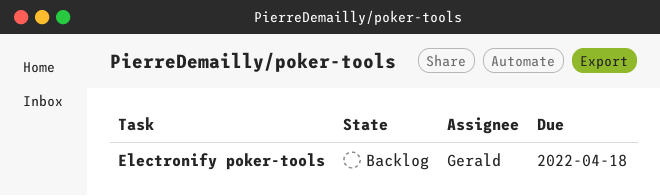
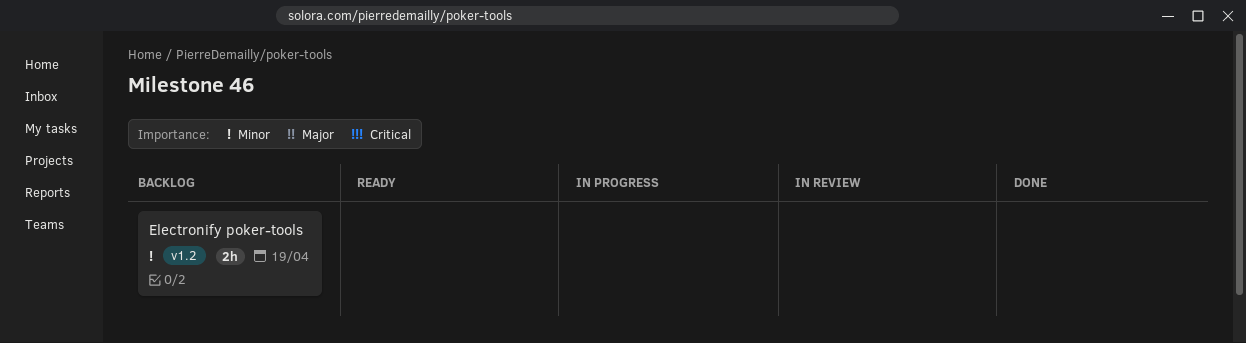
Electronify poker-tools, due: Apr 18 -> Apr 19

